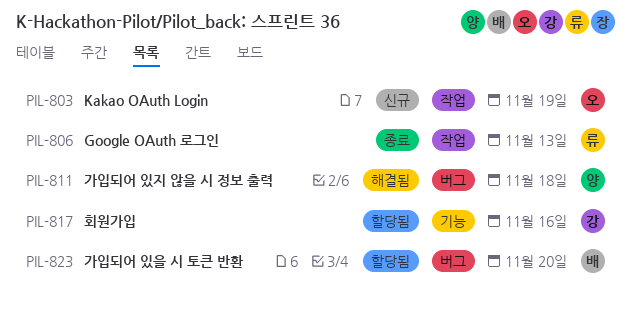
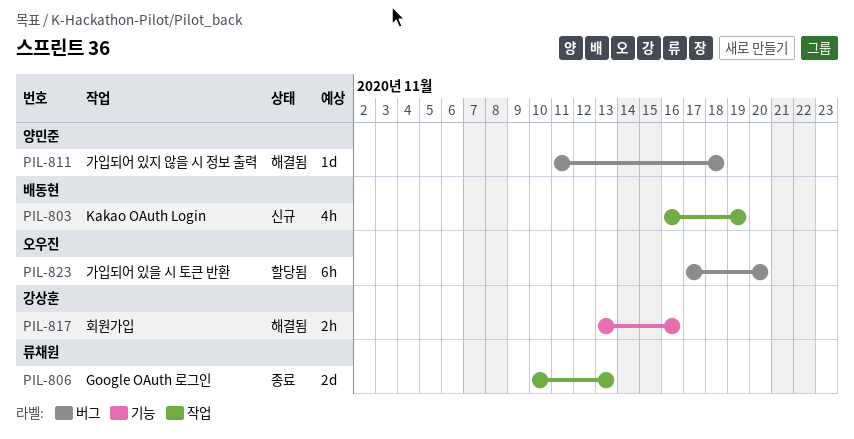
PIL-803, owner: 오우진 -> 배동현
PIL-817, status: 할당됨 -> 해결됨
PIL-823, owner: 배동현 -> 오우진

